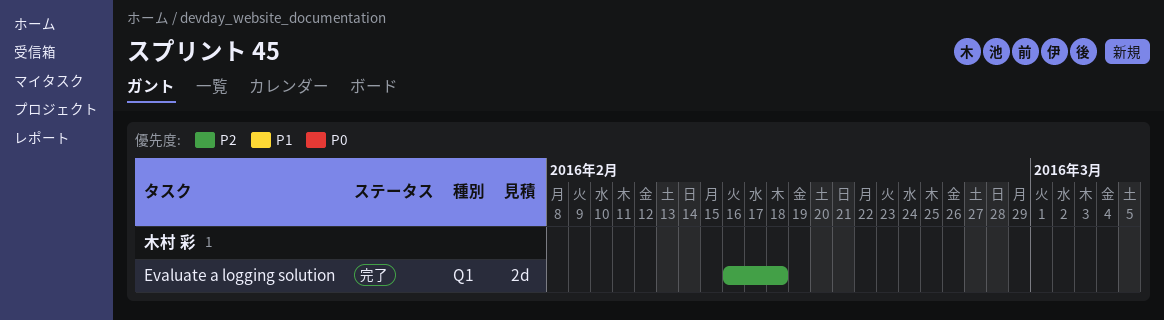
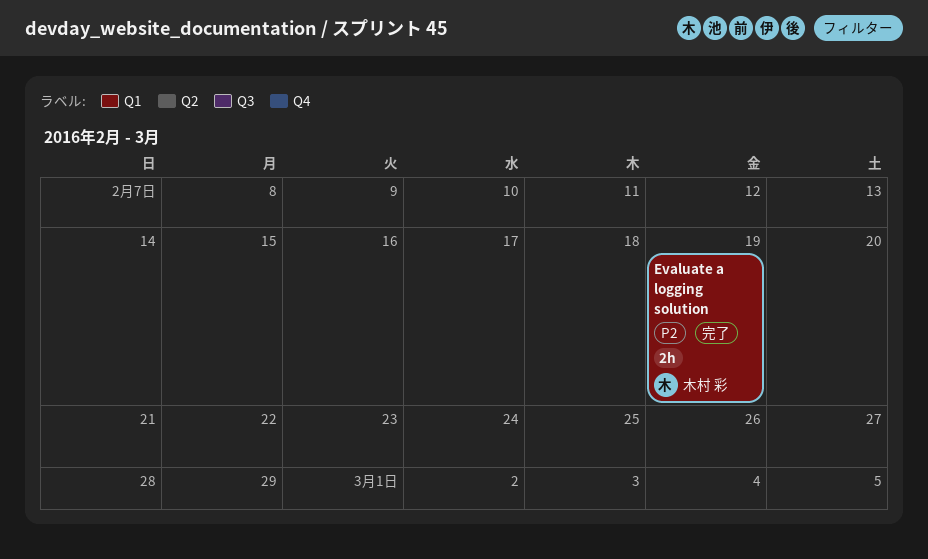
Evaluate a logging solution, estimate: 2d -> 2h
Evaluate a logging solution, due: Feb 18 -> Feb 19

